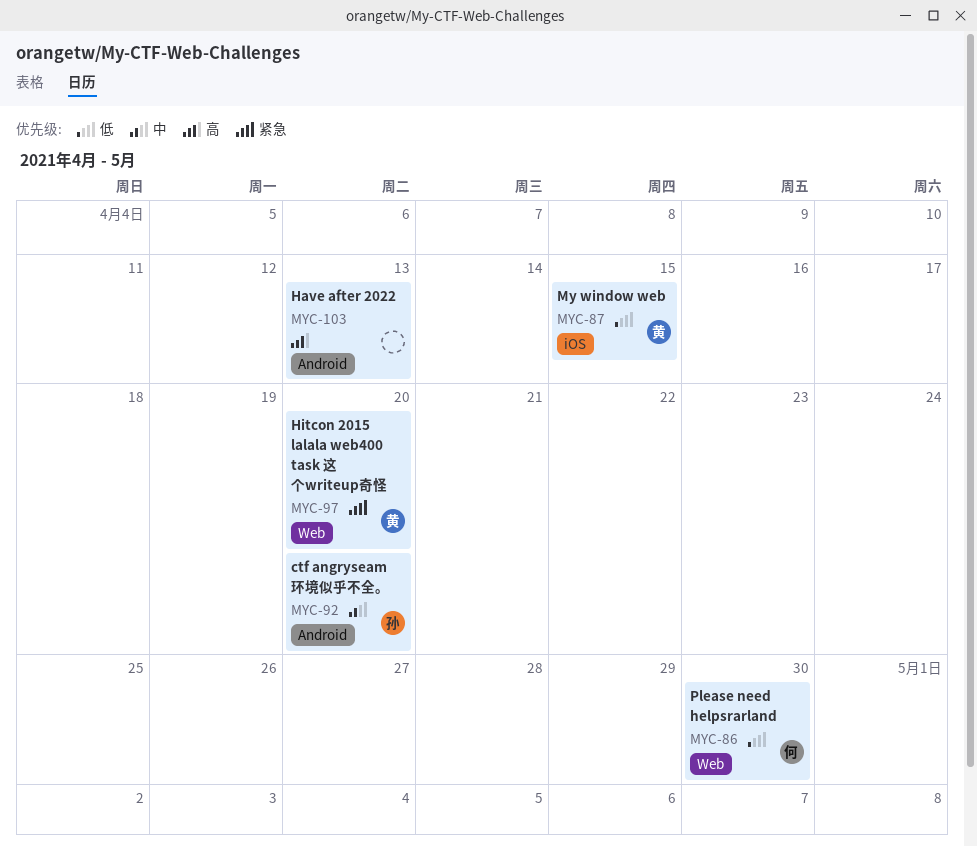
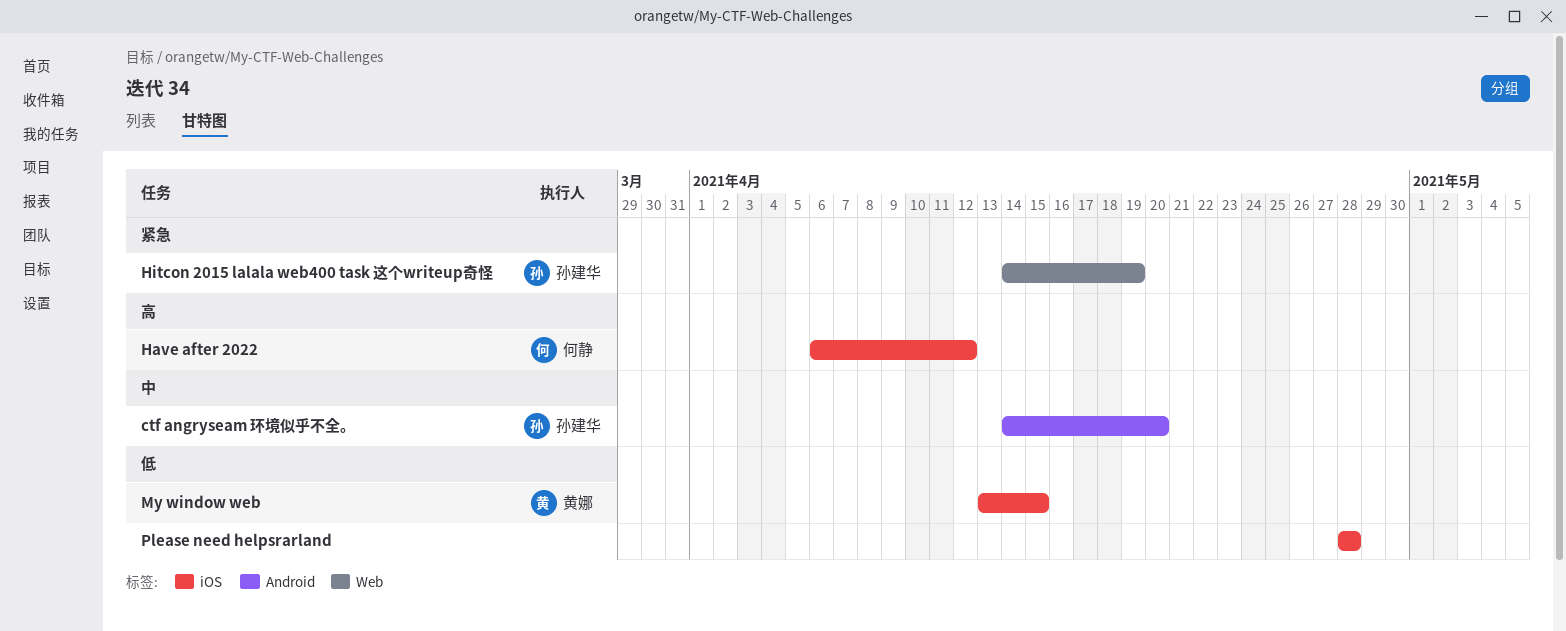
Have after 2022, owner: none -> 何静
Have after 2022, label: Android -> iOS
Have after 2022, due: Apr 13 -> Apr 12
Hitcon 2015 lalala web400 task 这个writeup奇怪, owner: 黄娜 -> 孙建华
Hitcon 2015 lalala web400 task 这个writeup奇怪, due: Apr 20 -> Apr 19
Please need helpsrarland, owner: 何静 -> none
Please need helpsrarland, label: Web -> iOS
Please need helpsrarland, due: Apr 30 -> Apr 28

